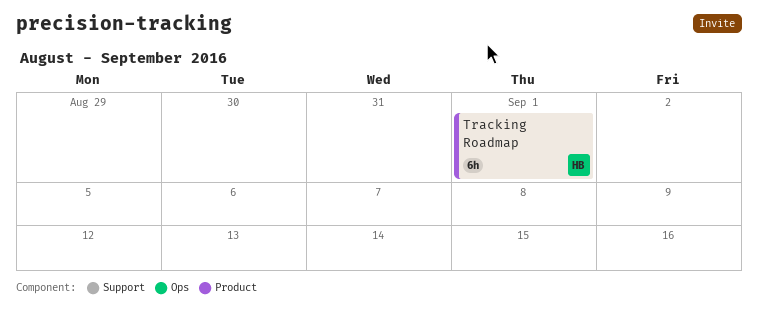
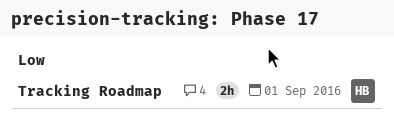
Tracking Roadmap, estimate: 6h -> 2h

